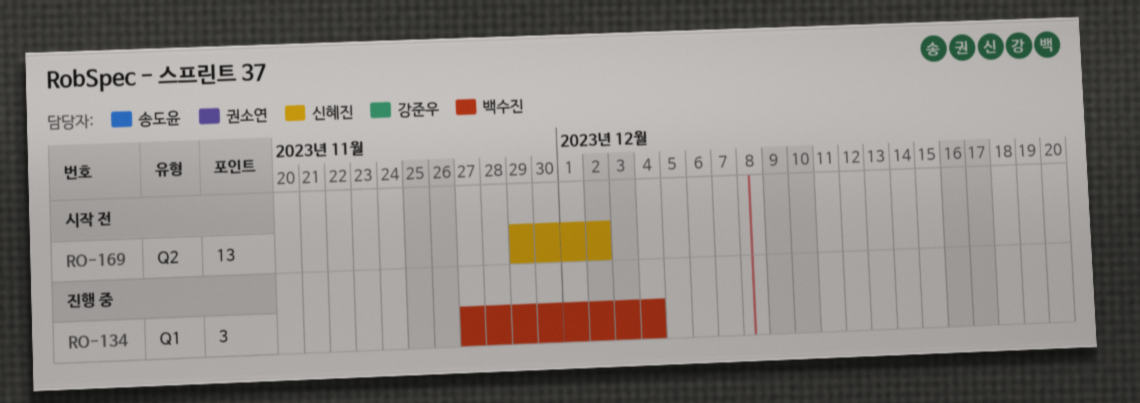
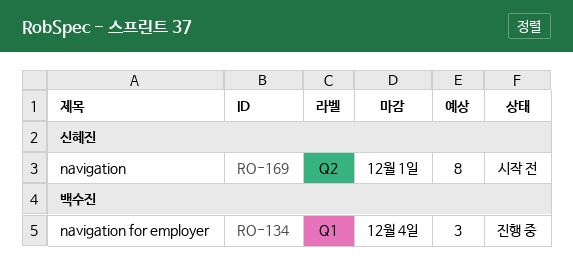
RO-169, estimate: 13 -> 8
RO-169, due: Dec 2 -> Dec 1

